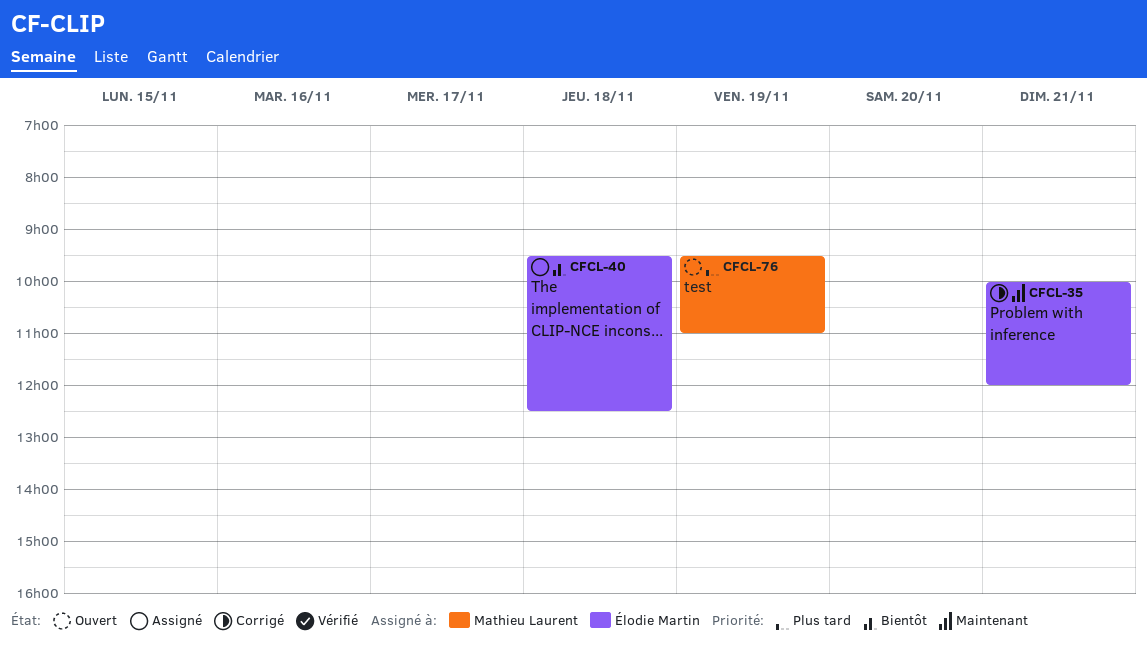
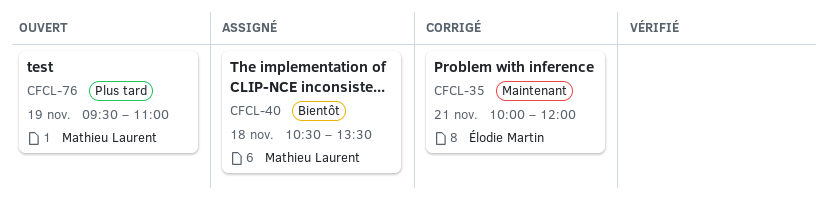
CFCL-40, owner: Élodie Martin -> Mathieu Laurent
CFCL-40, begins: 09:30 -> 10:30
CFCL-40, ends: 12:30 -> 13:30

